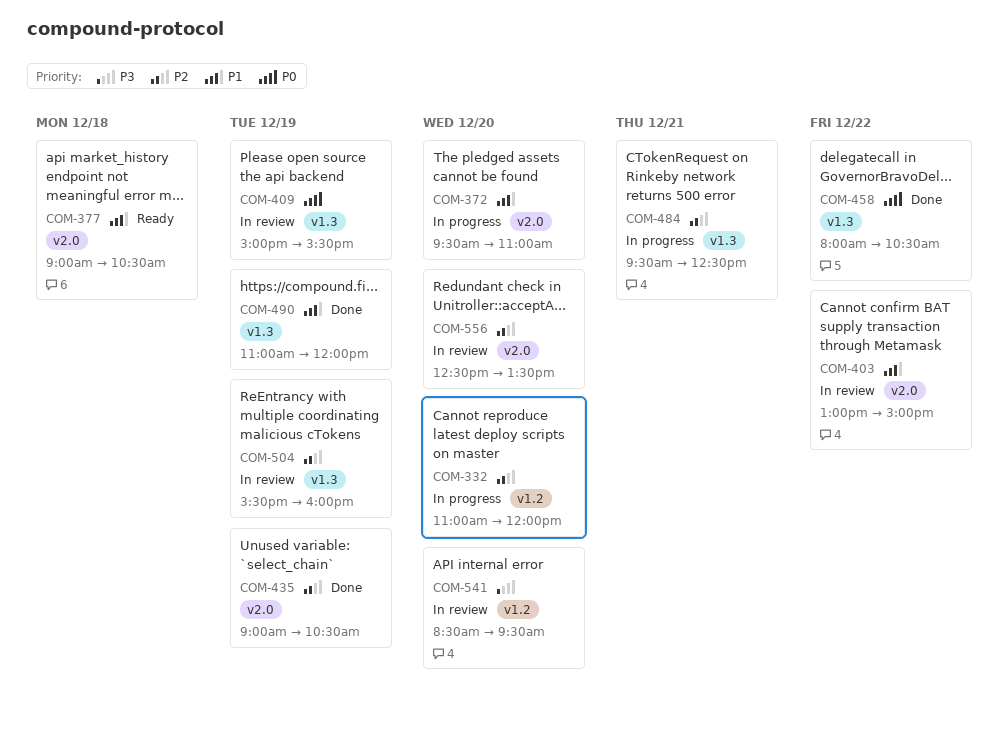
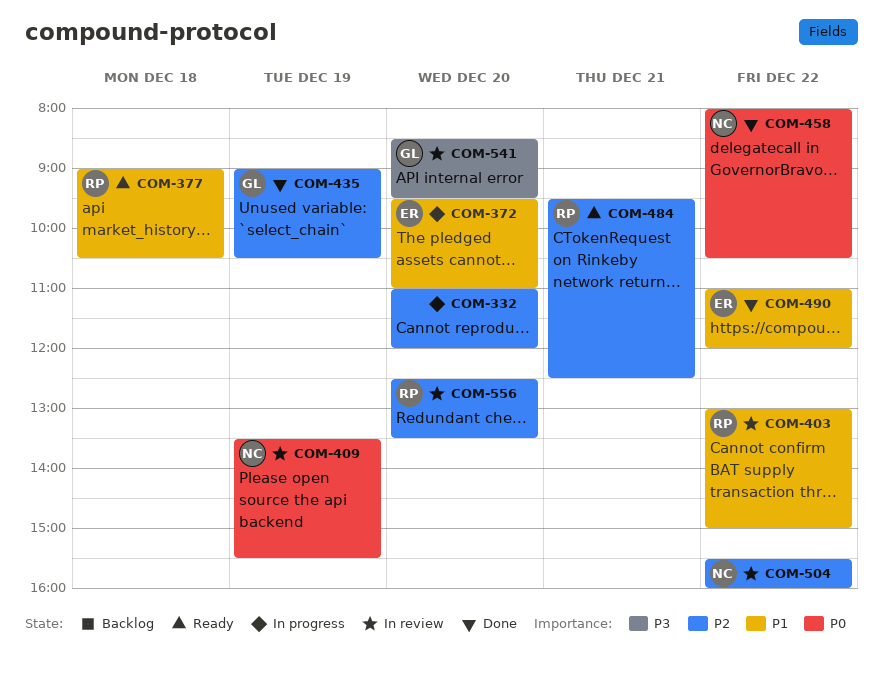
COM-409, begins: 15:00 -> 13:30
COM-484, status: In progress -> Ready
COM-490, day: Dec 19 -> Dec 22
COM-504, day: Dec 19 -> Dec 22

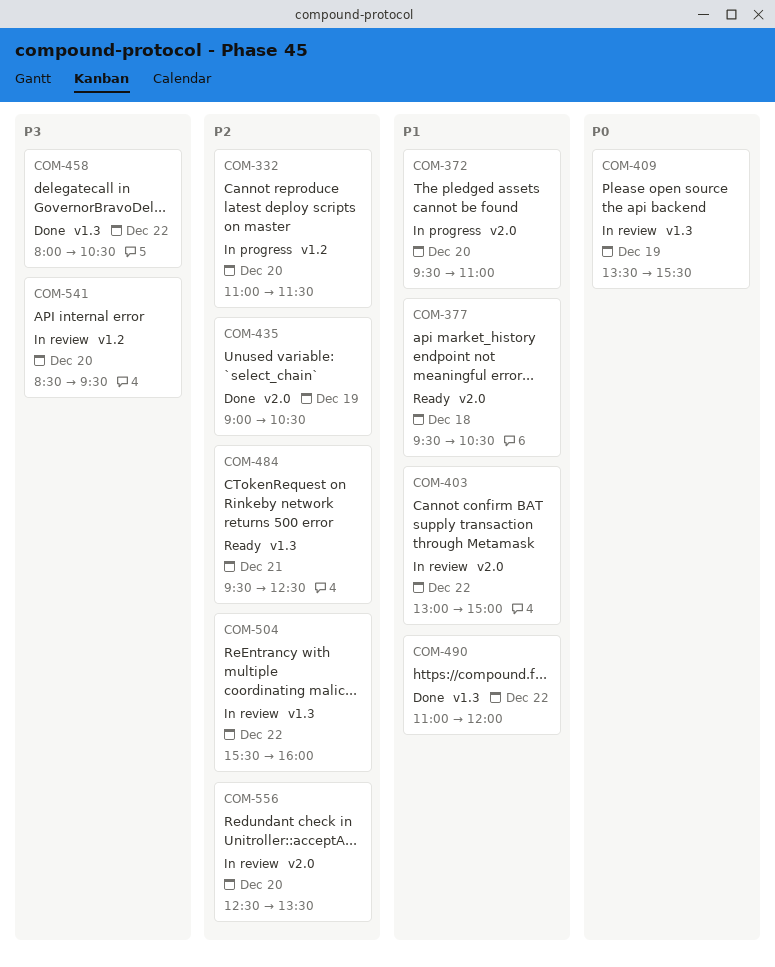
COM-332, ends: 12:00 -> 11:30
COM-377, begins: 09:00 -> 09:30
COM-458, priority: P0 -> P3

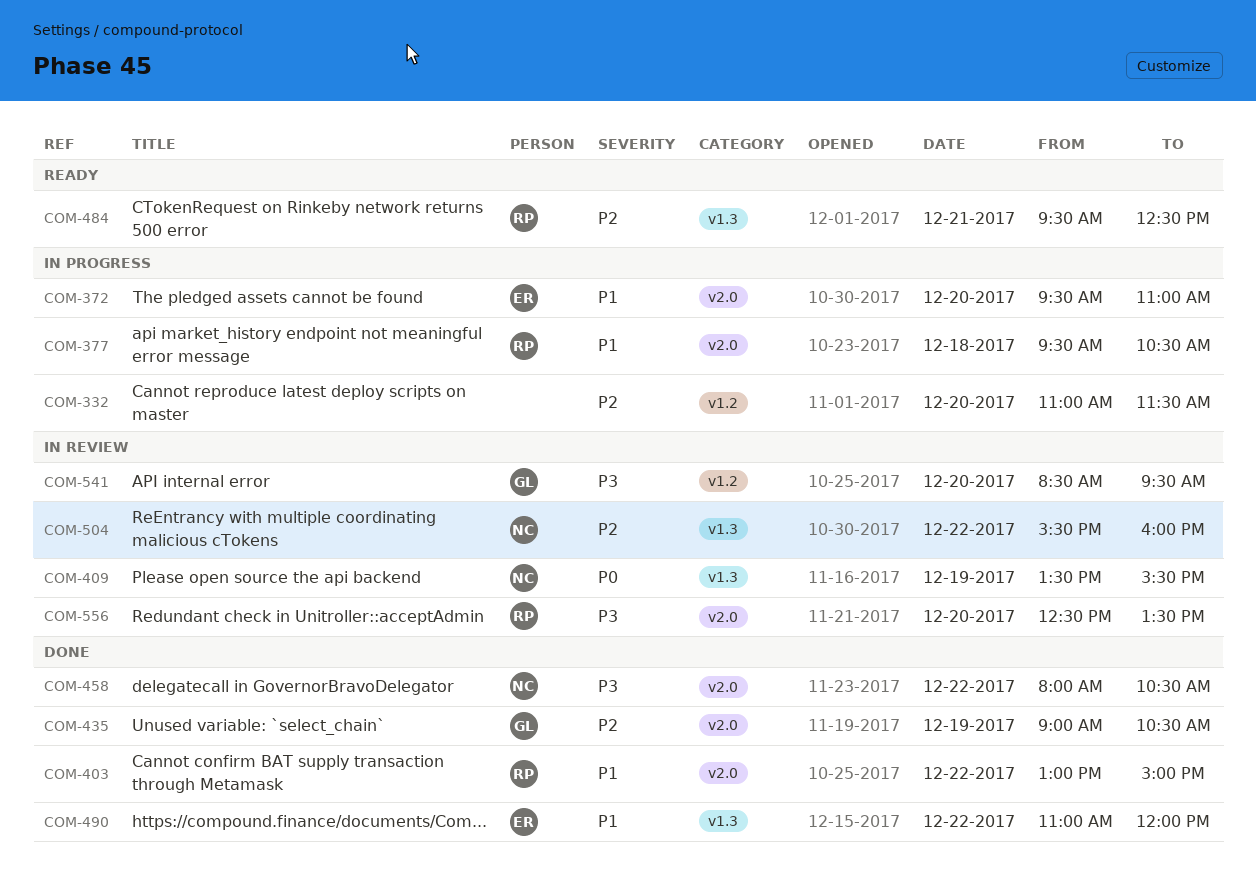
COM-377, status: Ready -> In progress
COM-403, status: In review -> Done
COM-458, label: v1.3 -> v2.0
COM-556, priority: P2 -> P3

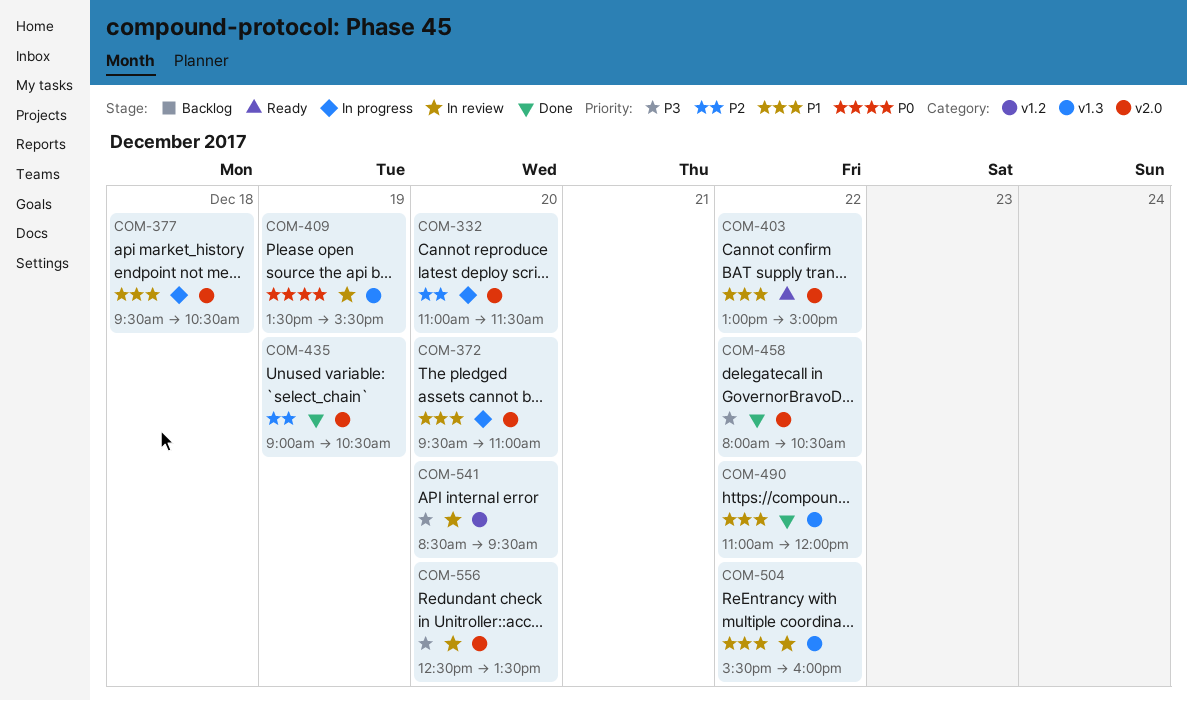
COM-332, label: v1.2 -> v2.0
COM-403, status: Done -> Ready
COM-484: present -> none
COM-504, priority: P2 -> P1

